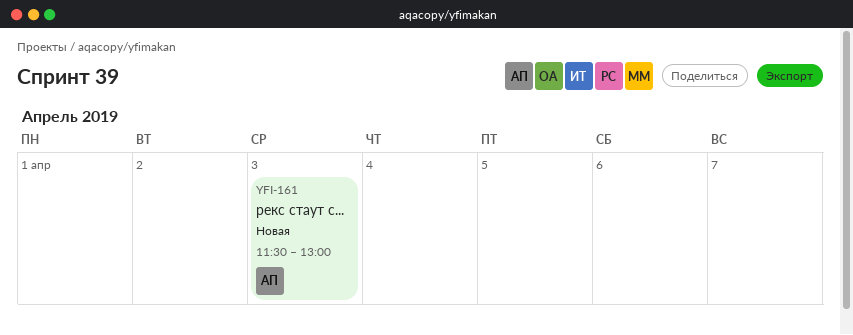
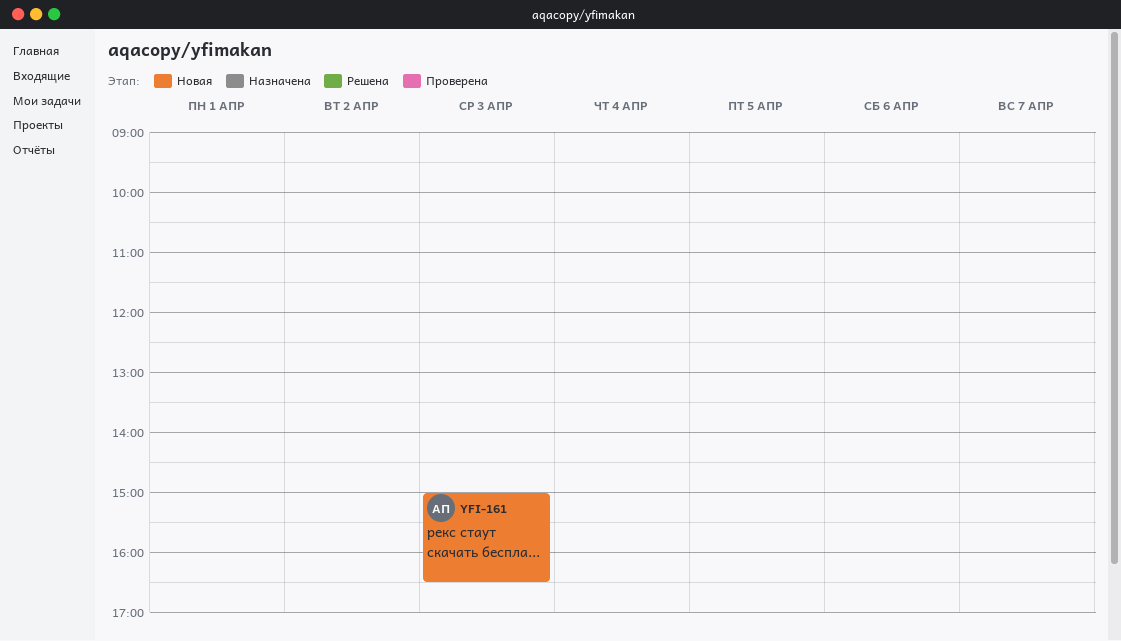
YFI-161, begins: 11:30 -> 15:00
YFI-161, ends: 13:00 -> 16:30

